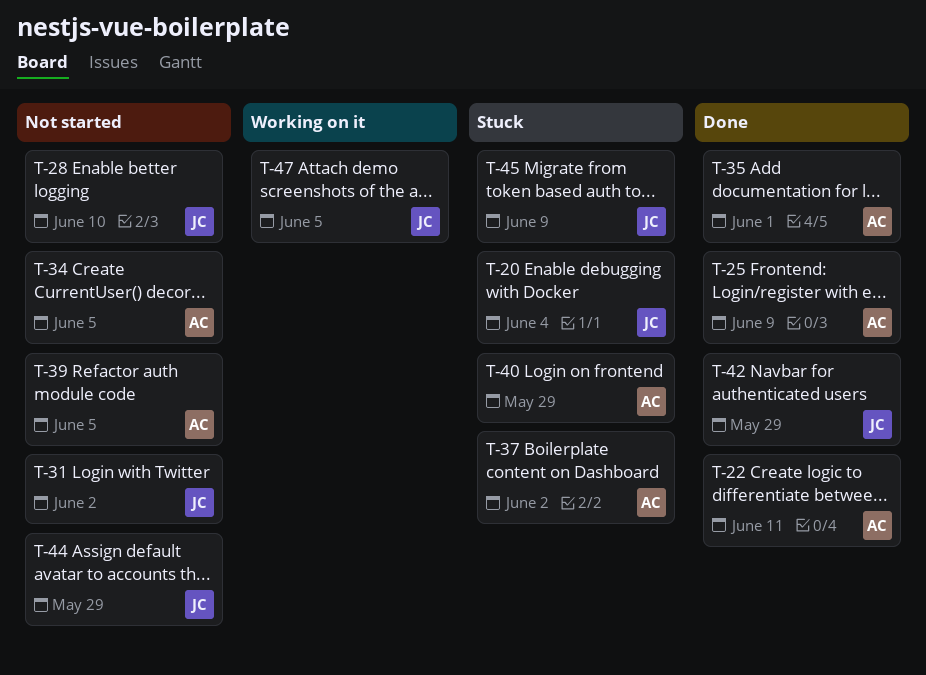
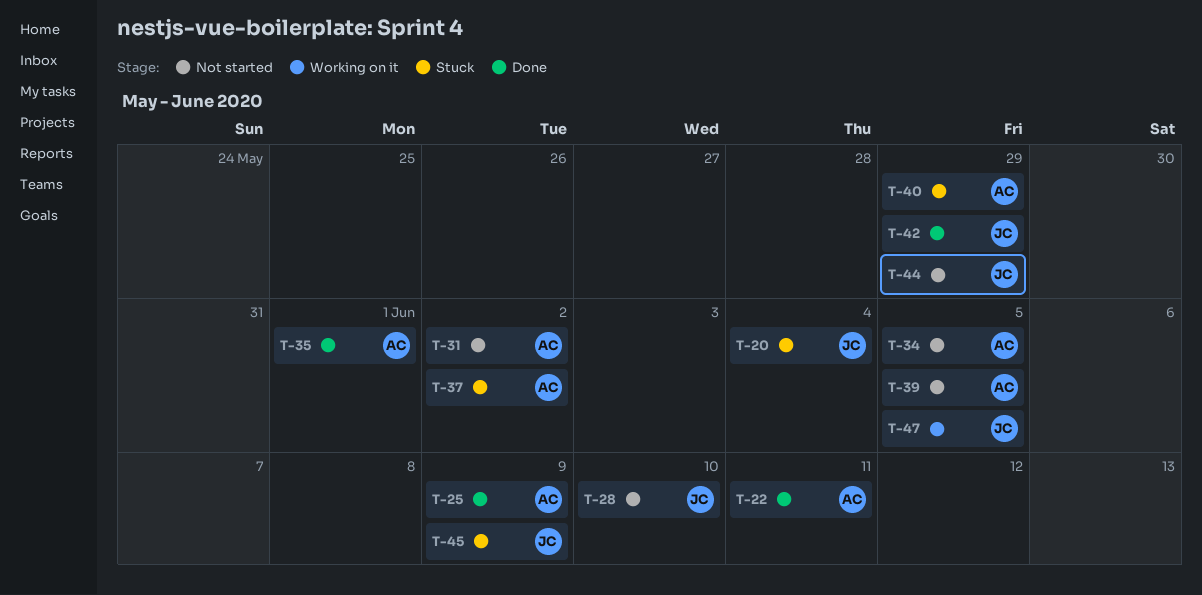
T-31, owner: JC -> AC

